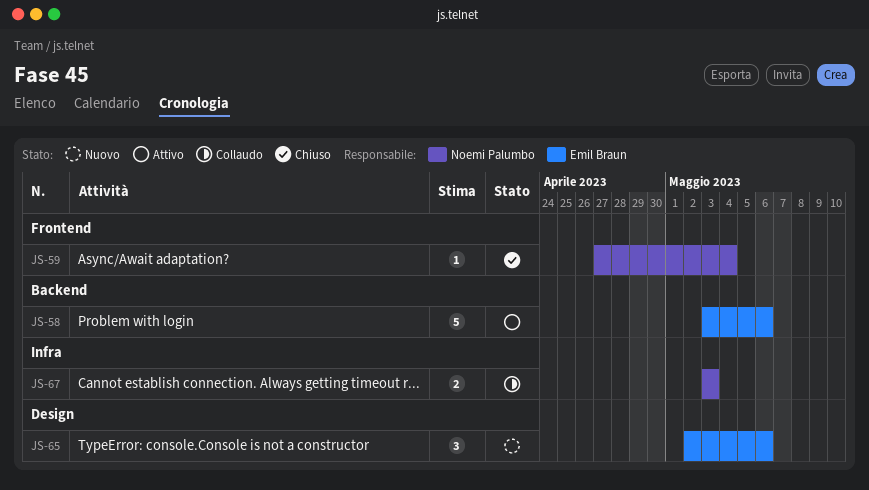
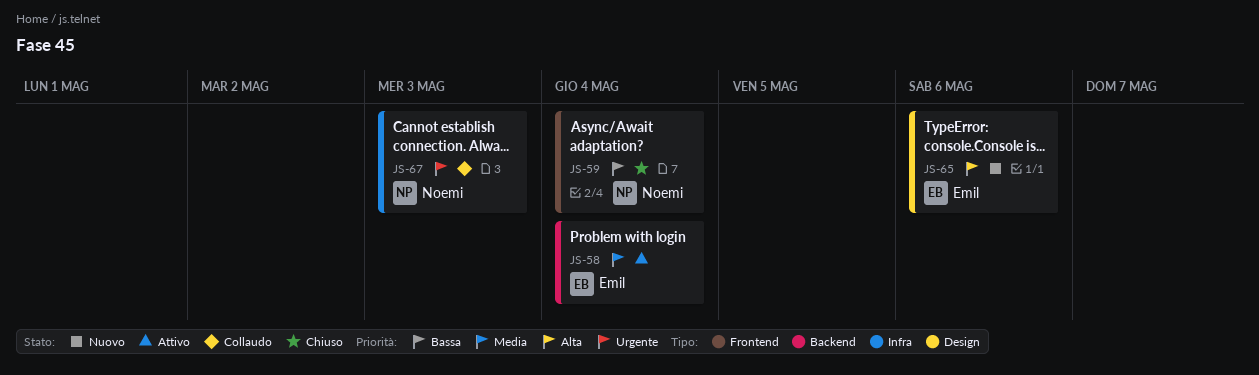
JS-58, due: May 6 -> May 4

